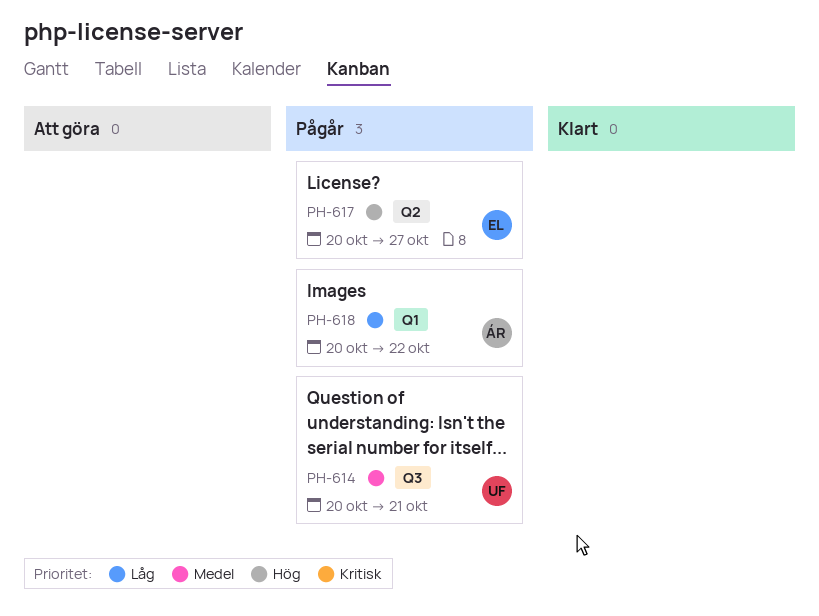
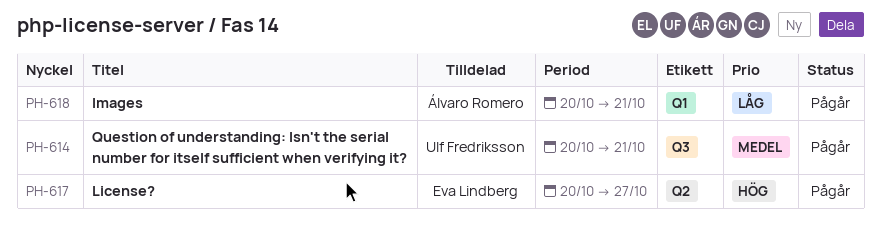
PH-618, due: Oct 22 -> Oct 21

